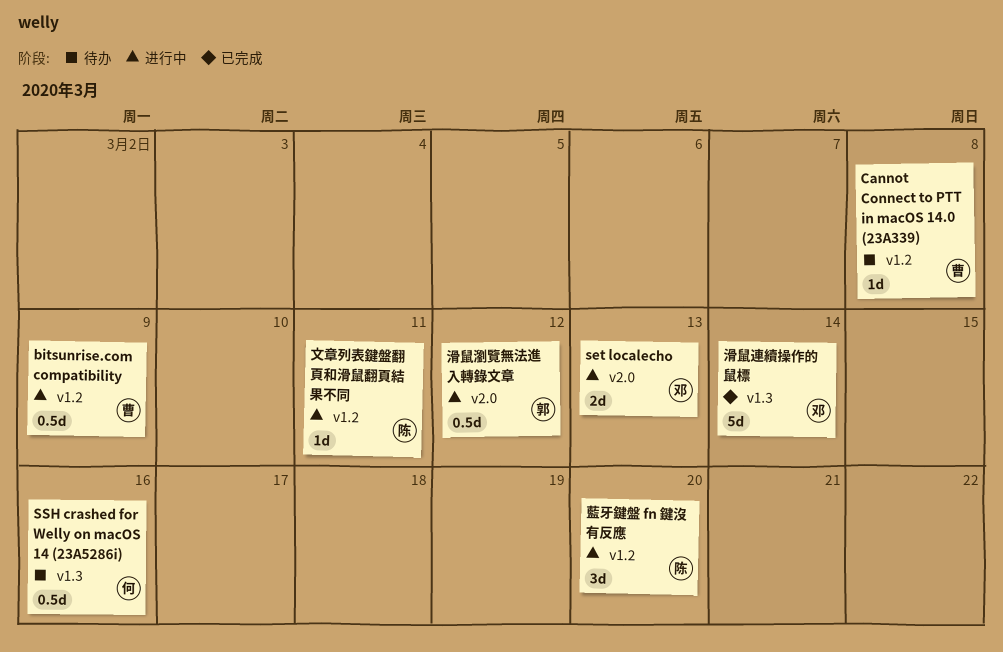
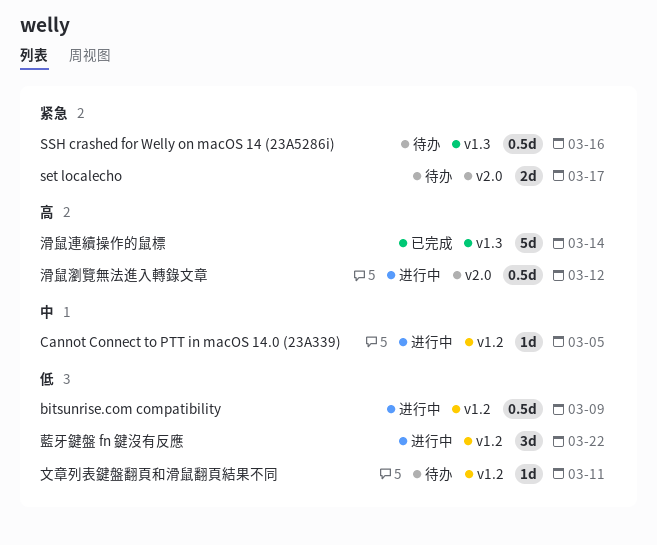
Cannot Connect to PTT in macOS 14.0 (23A339), status: 待办 -> 进行中
Cannot Connect to PTT in macOS 14.0 (23A339), due: Mar 8 -> Mar 5
set localecho, status: 进行中 -> 待办
set localecho, due: Mar 13 -> Mar 17
文章列表鍵盤翻頁和滑鼠翻頁結果不同, status: 进行中 -> 待办
藍牙鍵盤 fn 鍵沒有反應, due: Mar 20 -> Mar 22

